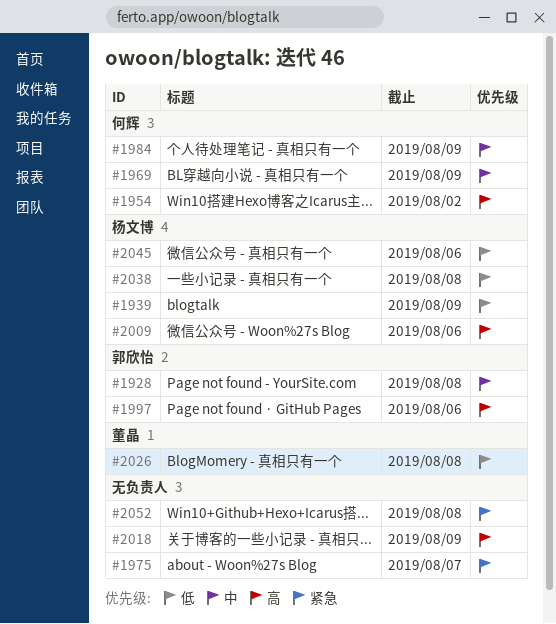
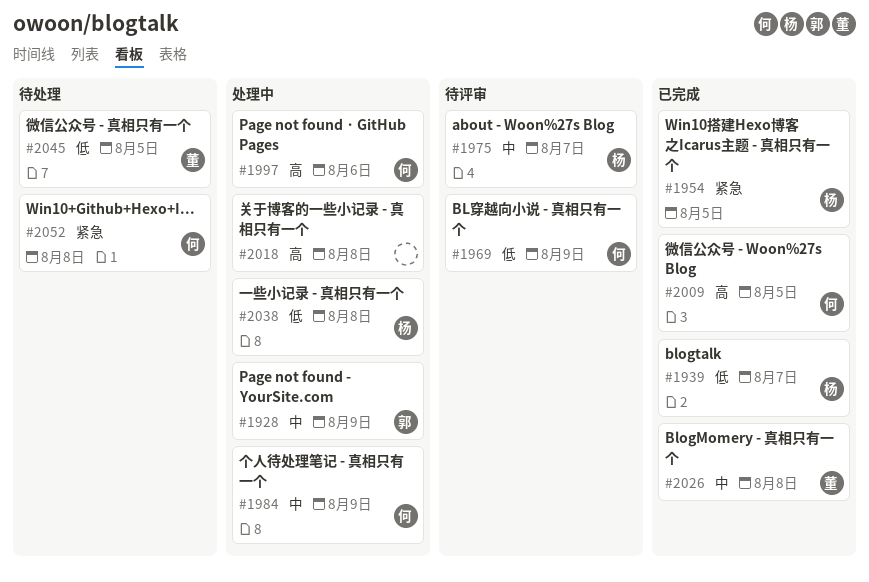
#1928, due: Aug 8 -> Aug 9
#1939, due: Aug 9 -> Aug 7
#1954, owner: 何辉 -> 杨文博
#1954, priority: 高 -> 紧急
#1954, due: Aug 2 -> Aug 5
#1969, priority: 中 -> 低
#1975, owner: none -> 杨文博
#1975, priority: 紧急 -> 中
#1997, owner: 郭欣怡 -> 何辉
#2009, owner: 杨文博 -> 何辉
#2009, due: Aug 6 -> Aug 5
#2018, due: Aug 9 -> Aug 8
#2026, priority: 低 -> 中
#2045, owner: 杨文博 -> 董晶
#2045, due: Aug 6 -> Aug 5
#2052, owner: none -> 何辉

